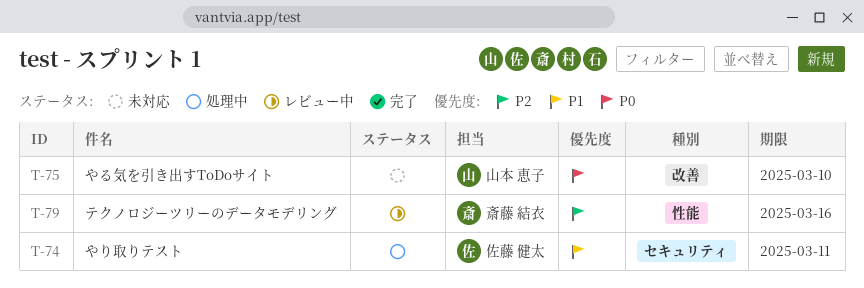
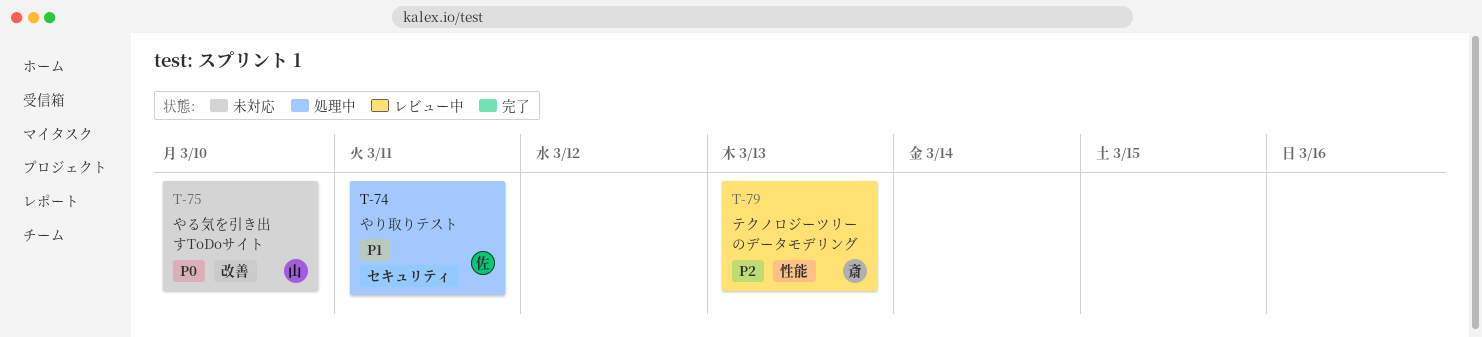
T-79, due: Mar 16 -> Mar 13

